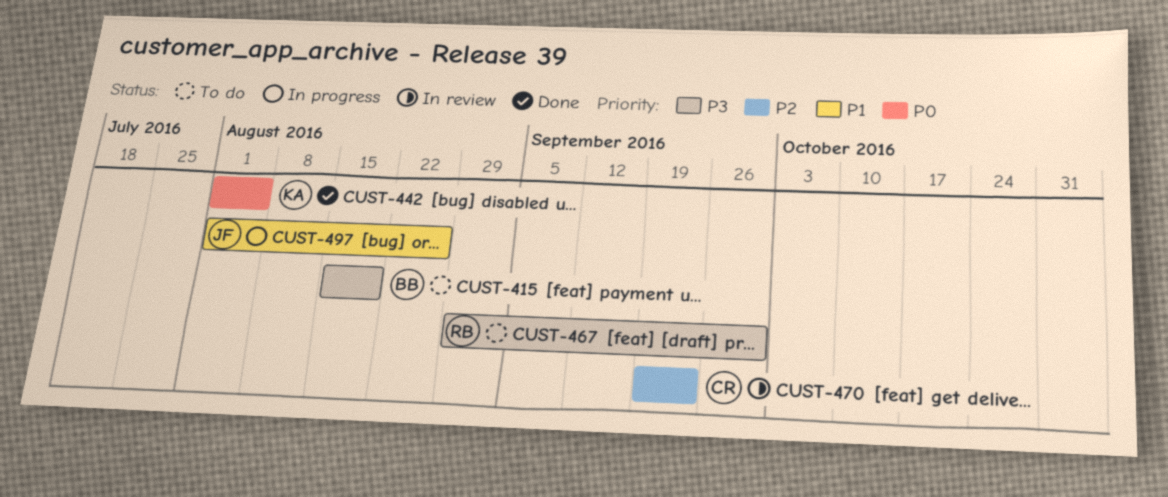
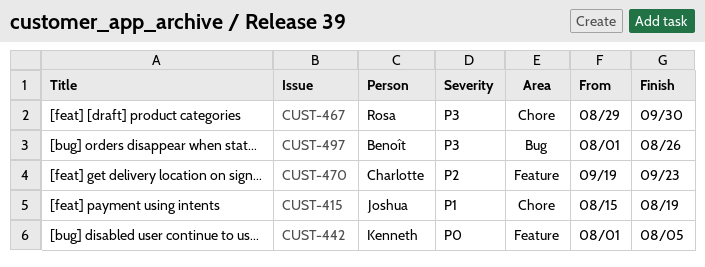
CUST-415, owner: Benoît -> Joshua
CUST-415, priority: P3 -> P1
CUST-497, owner: Joshua -> Benoît
CUST-497, priority: P1 -> P3

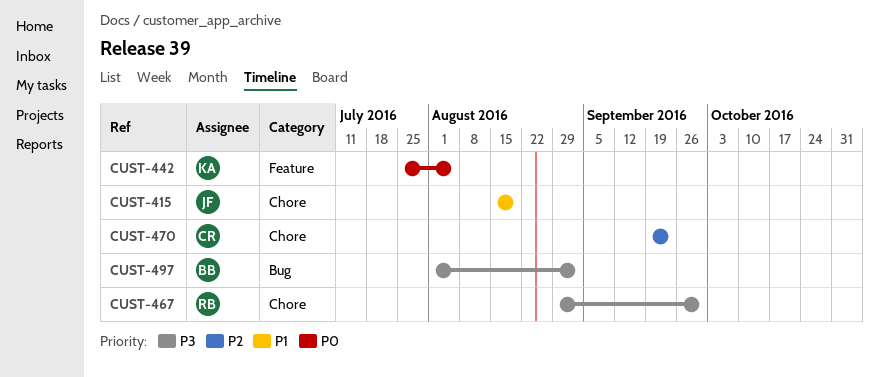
CUST-442, start: Aug 1 -> Jul 25
CUST-470, label: Feature -> Chore
CUST-497, due: Aug 26 -> Sep 2

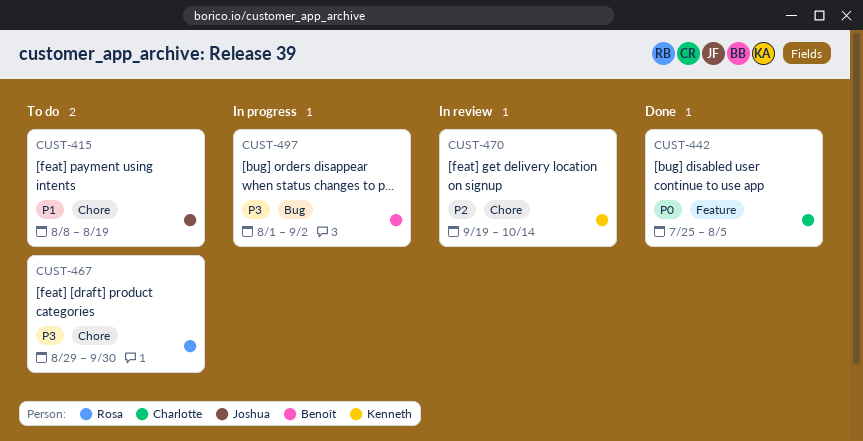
CUST-415, start: Aug 15 -> Aug 8
CUST-442, owner: Kenneth -> Charlotte
CUST-470, owner: Charlotte -> Kenneth
CUST-470, due: Sep 23 -> Oct 14

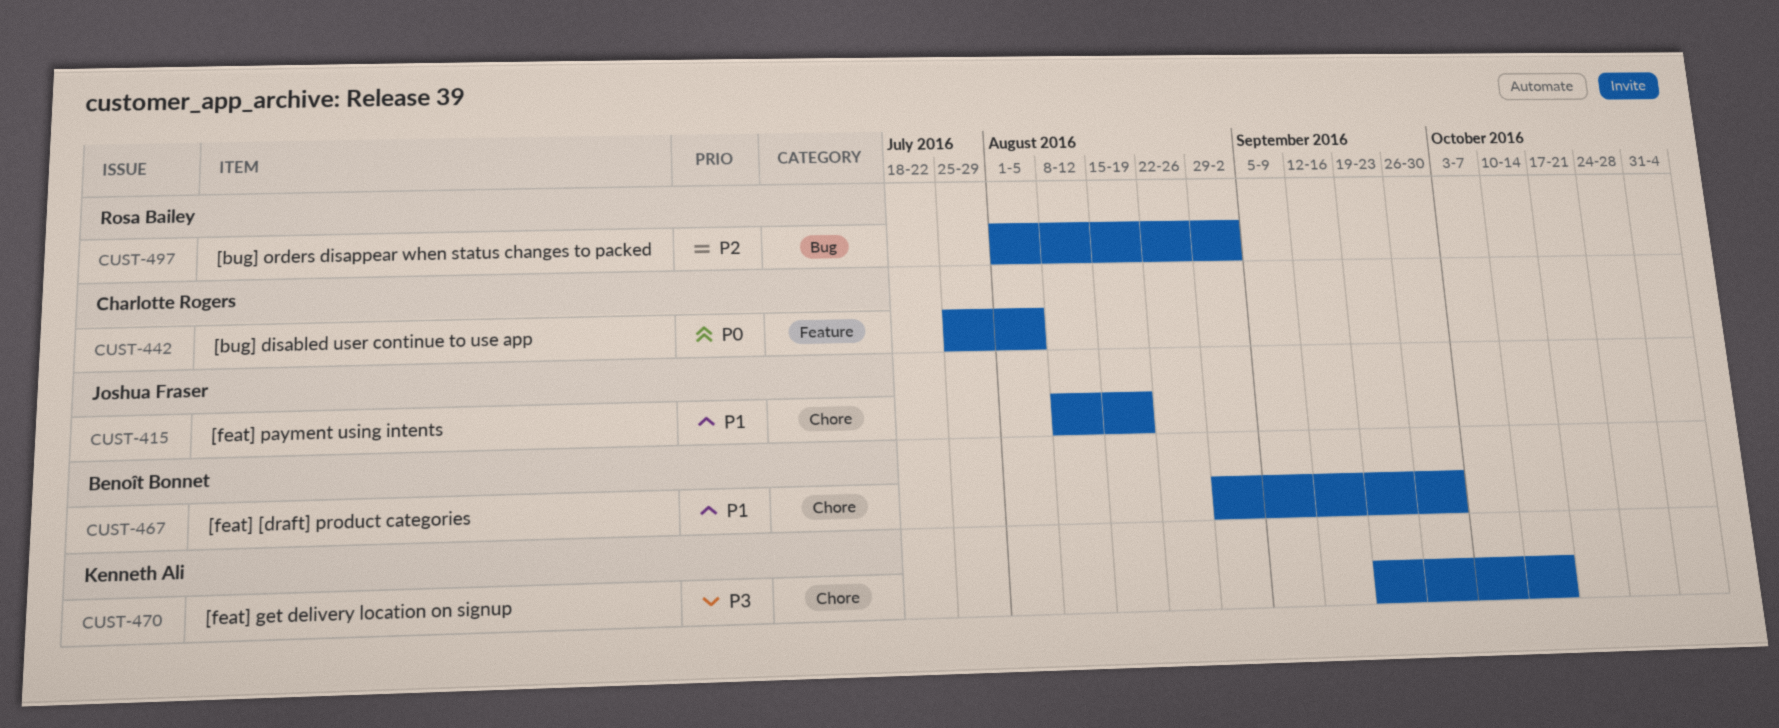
CUST-467, owner: Rosa Bailey -> Benoît Bonnet
CUST-467, priority: P3 -> P1
CUST-470, priority: P2 -> P3
CUST-497, owner: Benoît Bonnet -> Rosa Bailey
CUST-497, priority: P3 -> P2

